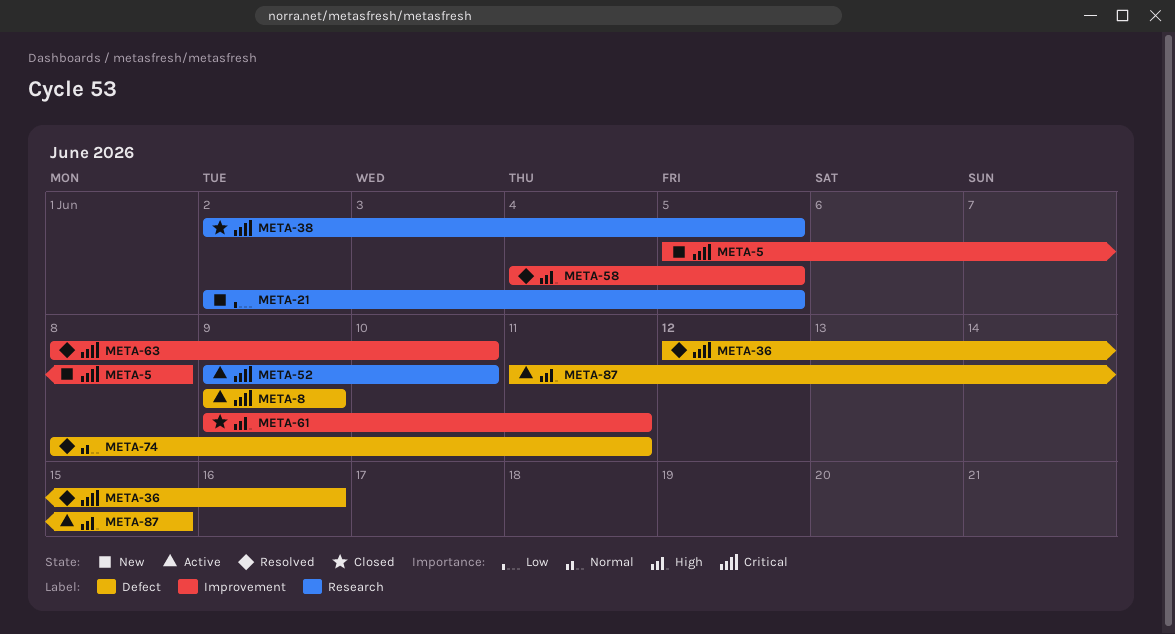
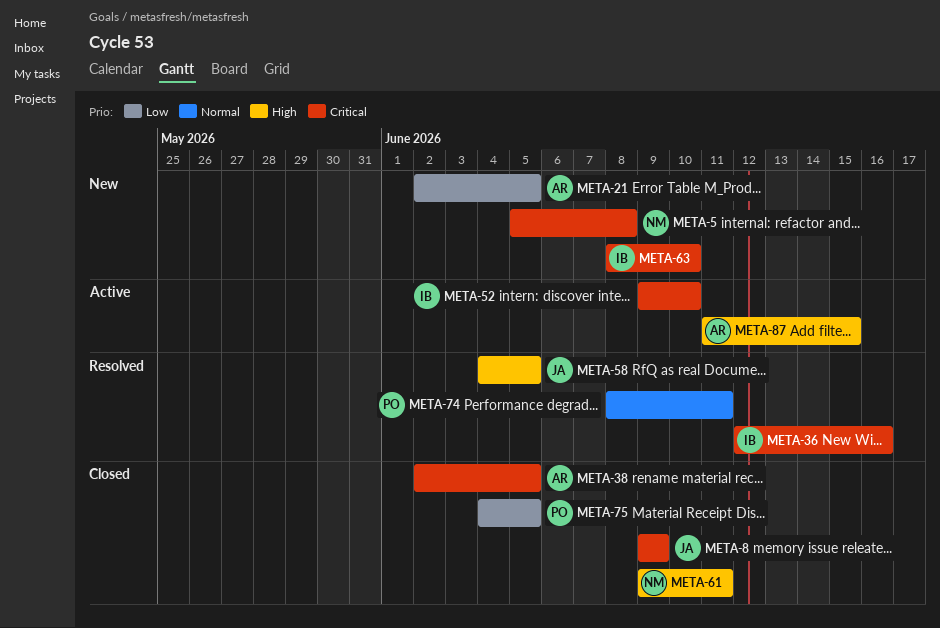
META-8, status: Active -> Closed
META-63, status: Resolved -> New
META-75: none -> present

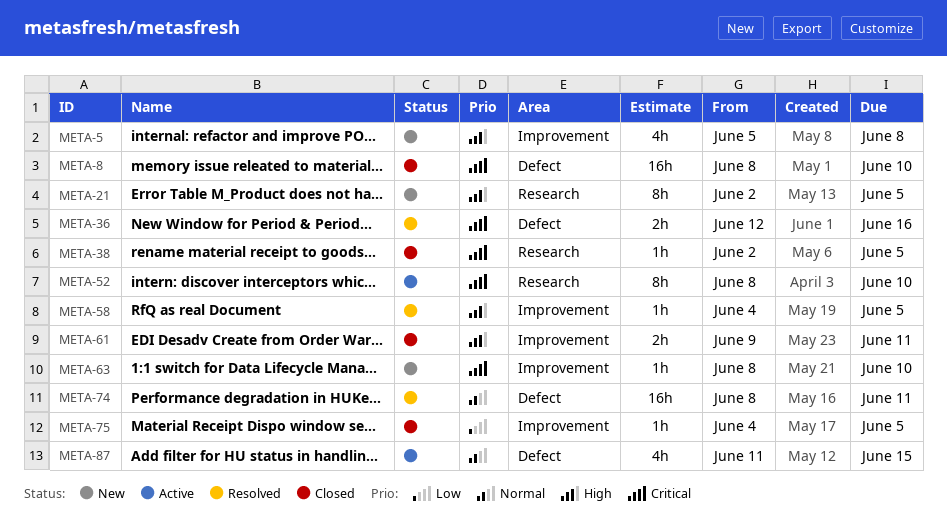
META-5, priority: Critical -> High
META-8, start: Jun 9 -> Jun 8
META-8, due: Jun 9 -> Jun 10
META-21, priority: Low -> High
META-52, start: Jun 9 -> Jun 8
META-87, priority: High -> Normal

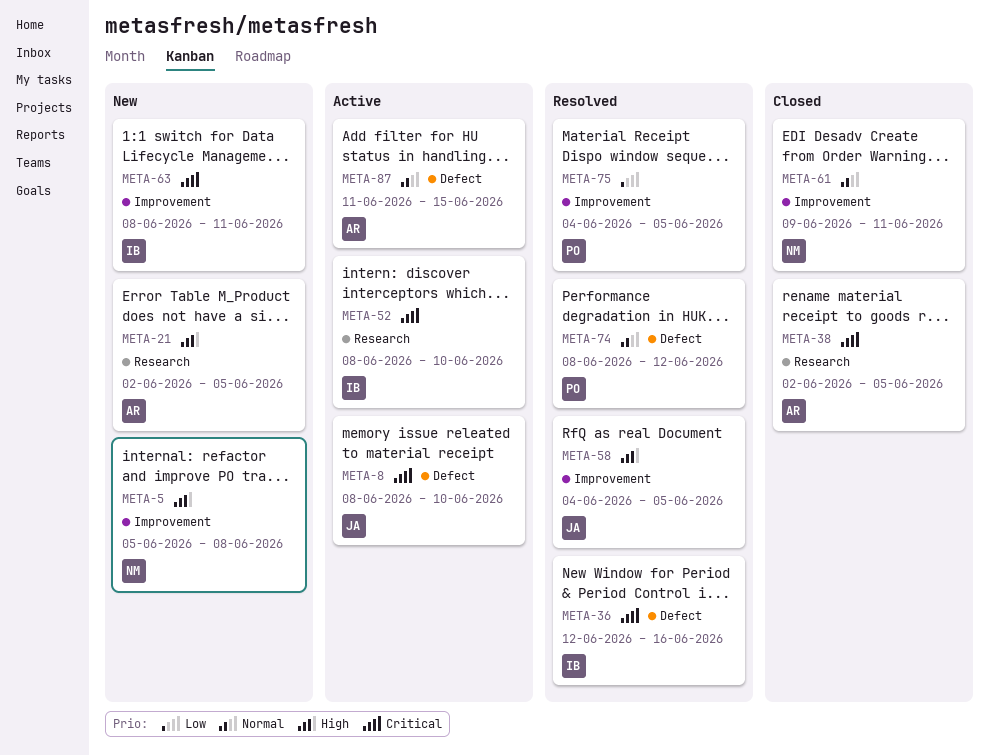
META-8, status: Closed -> Active
META-61, priority: High -> Normal
META-63, due: Jun 10 -> Jun 11
META-74, due: Jun 11 -> Jun 12
META-75, status: Closed -> Resolved

